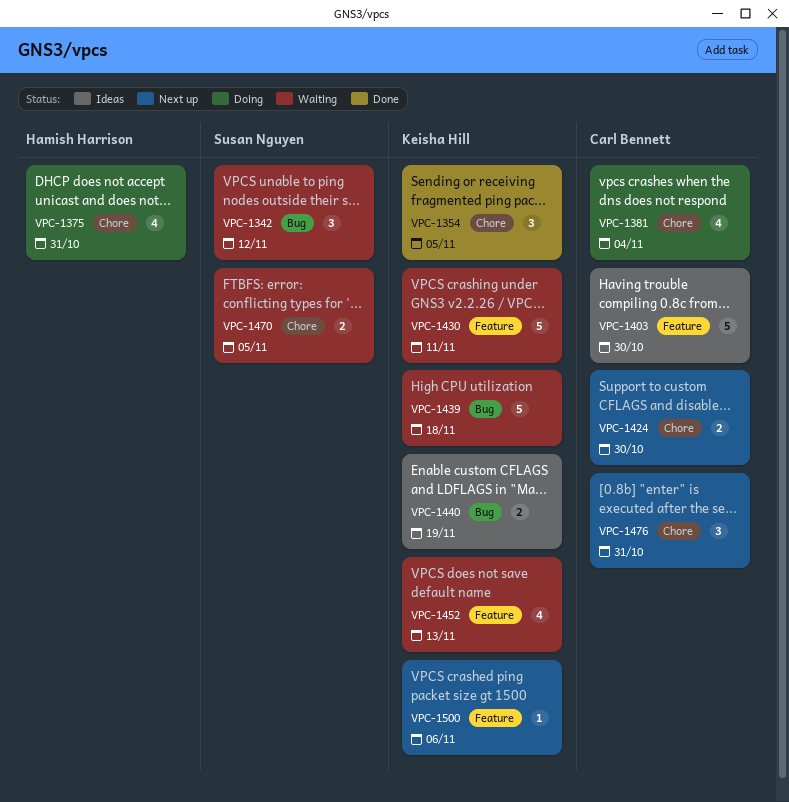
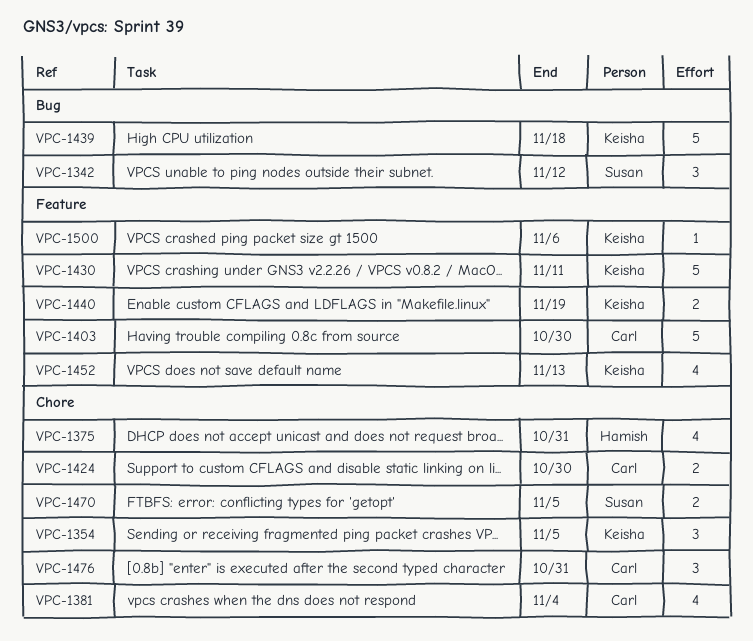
VPC-1440, label: Bug -> Feature

